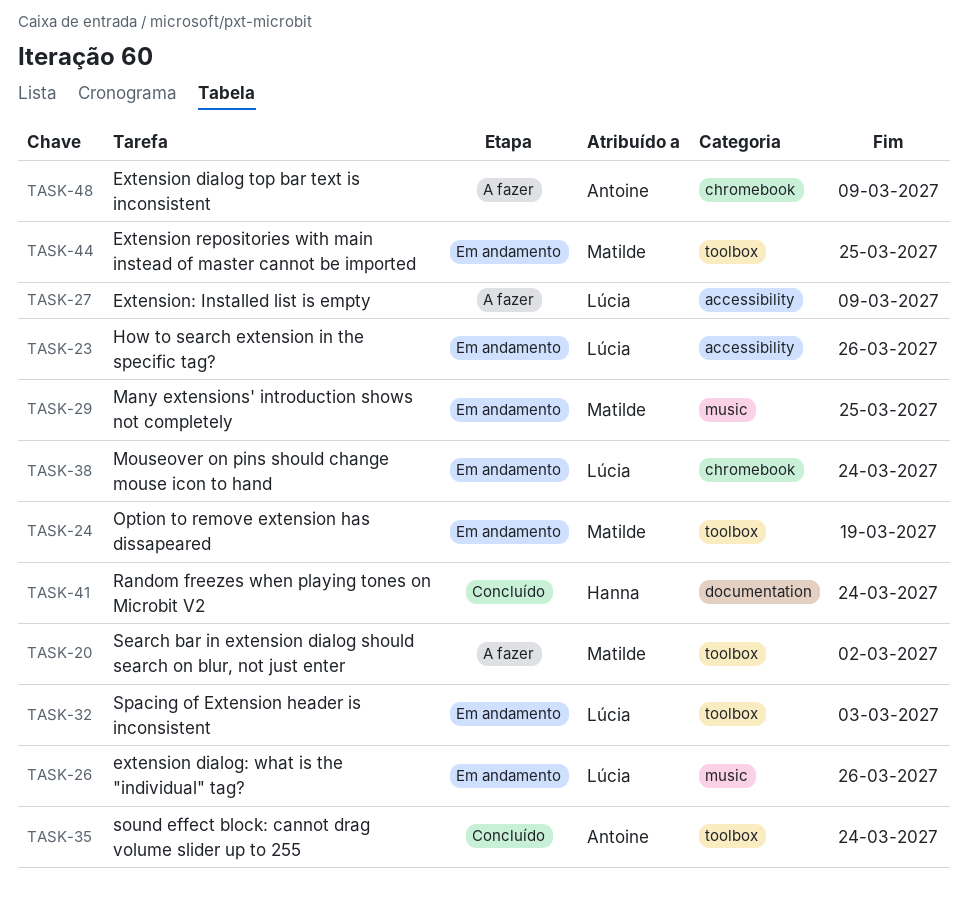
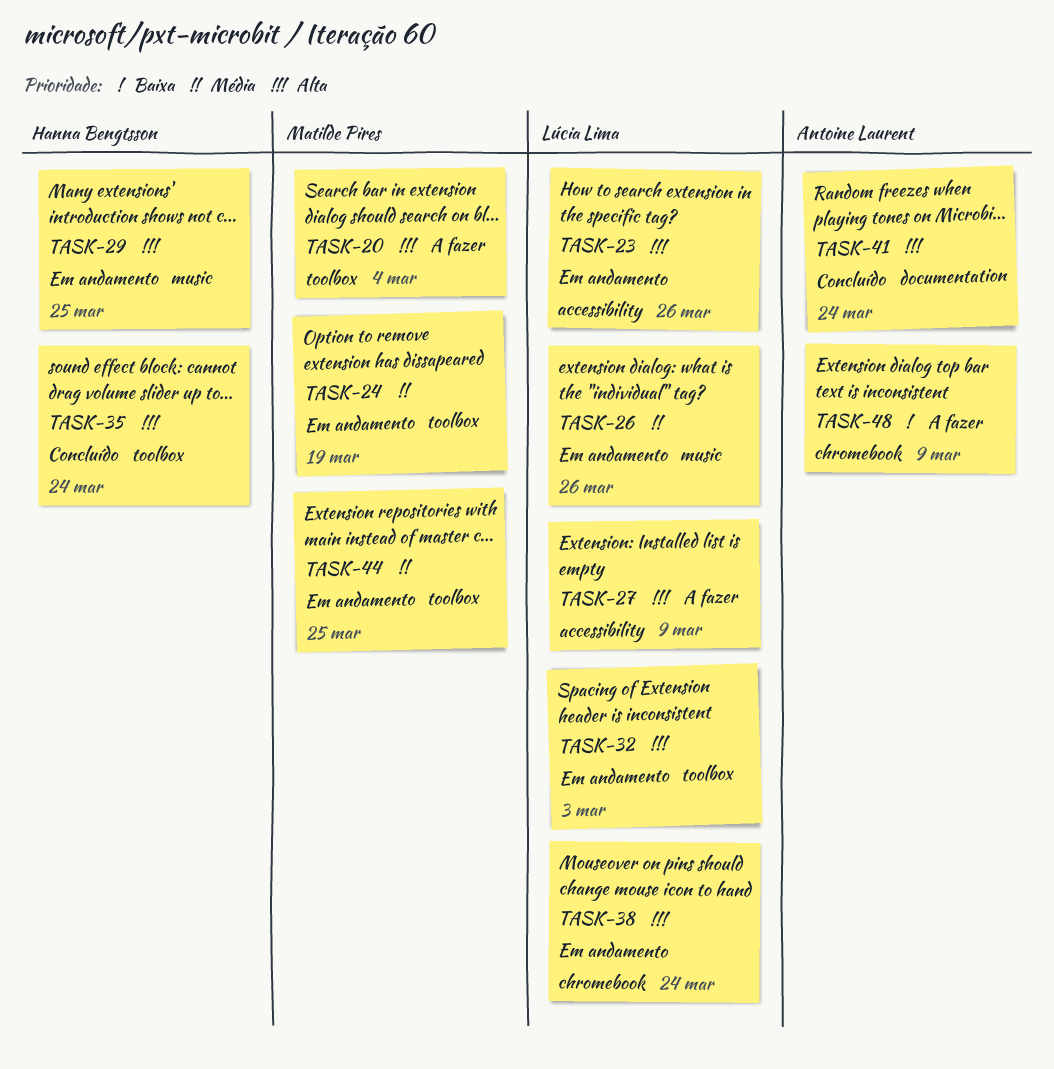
TASK-20, due: Mar 2 -> Mar 4
TASK-29, owner: Matilde Pires -> Hanna Bengtsson
TASK-35, owner: Antoine Laurent -> Hanna Bengtsson
TASK-41, owner: Hanna Bengtsson -> Antoine Laurent

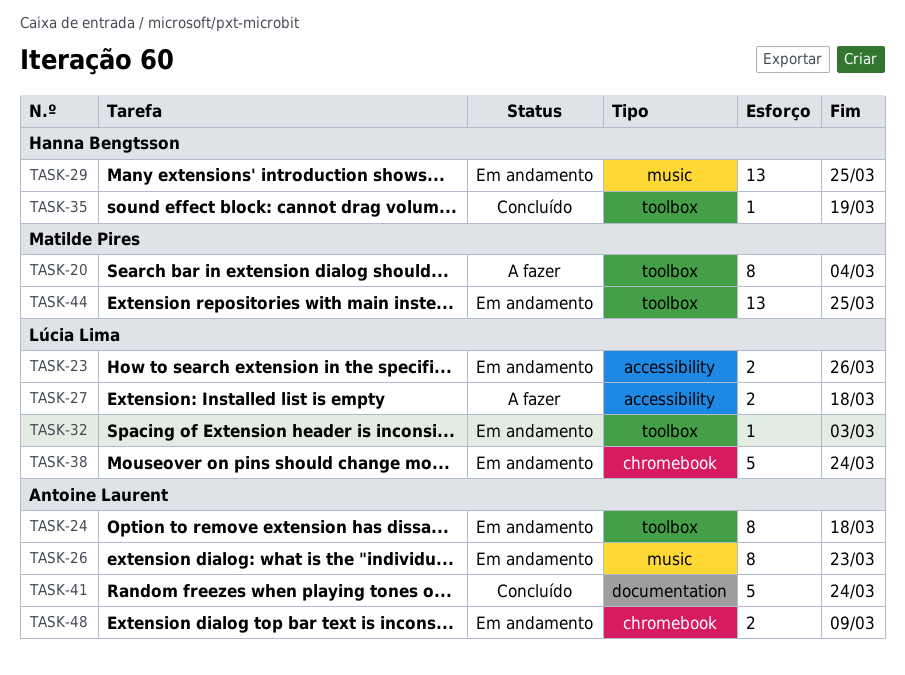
TASK-24, owner: Matilde Pires -> Antoine Laurent
TASK-24, due: Mar 19 -> Mar 18
TASK-26, owner: Lúcia Lima -> Antoine Laurent
TASK-26, due: Mar 26 -> Mar 23
TASK-27, due: Mar 9 -> Mar 18
TASK-35, due: Mar 24 -> Mar 19
TASK-48, status: A fazer -> Em andamento

